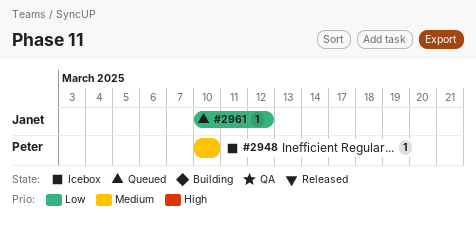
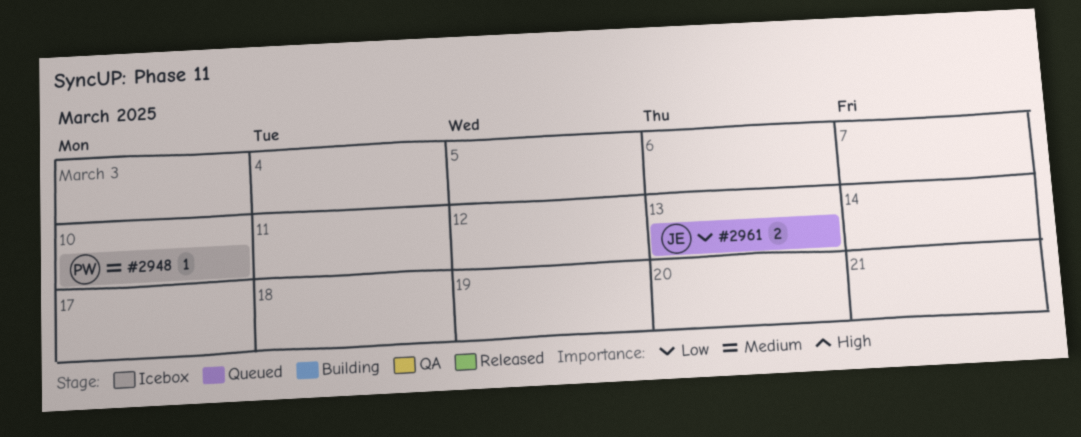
#2961, estimate: 1 -> 2
#2961, start: Mar 10 -> Mar 13
#2961, due: Mar 12 -> Mar 13

